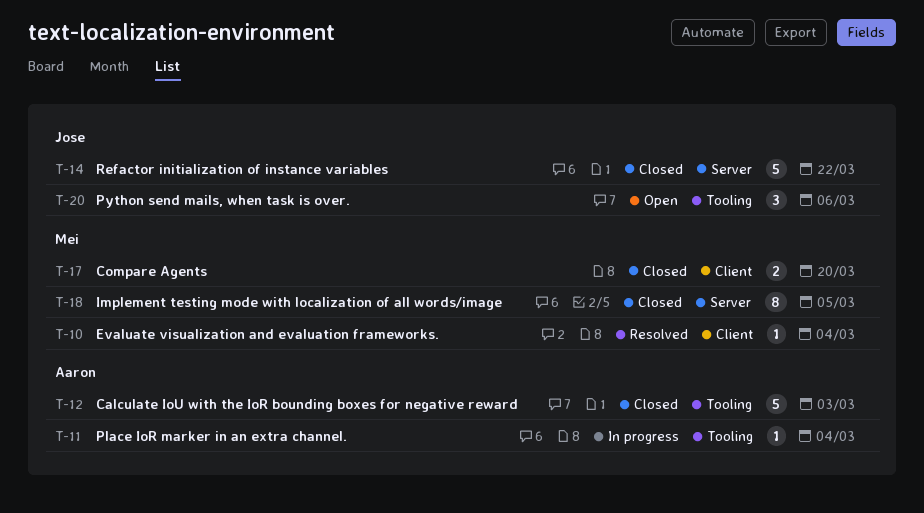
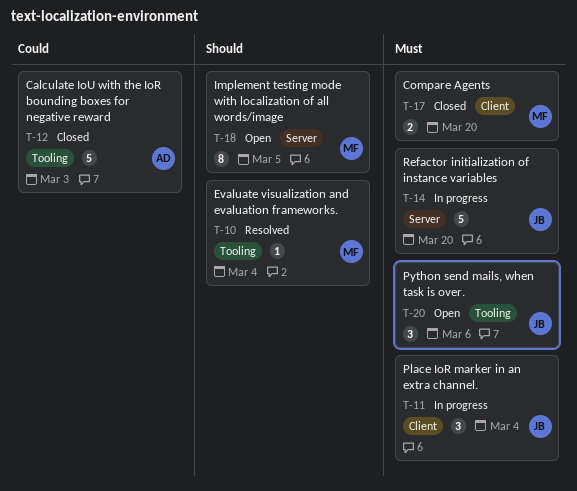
T-10, label: Client -> Tooling
T-11, owner: Aaron -> Jose
T-11, label: Tooling -> Client
T-11, estimate: 1 -> 3
T-14, status: Closed -> In progress
T-14, due: Mar 22 -> Mar 20
T-18, status: Closed -> Open

